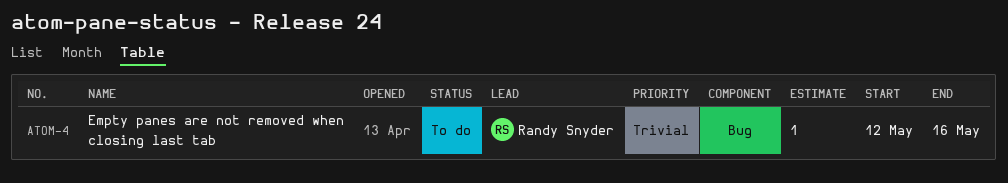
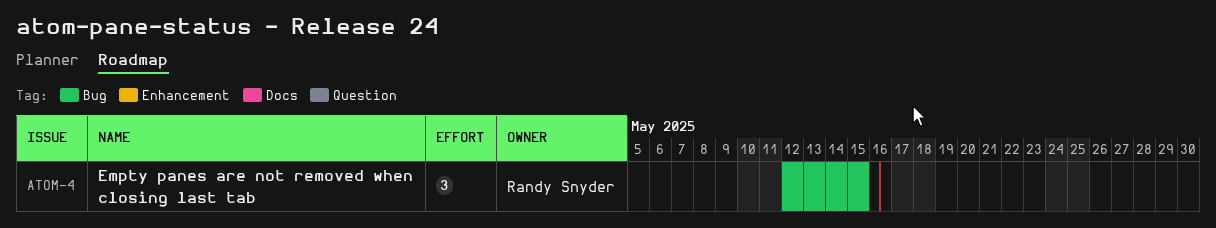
ATOM-4, estimate: 1 -> 3
ATOM-4, due: May 16 -> May 15

